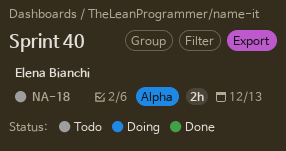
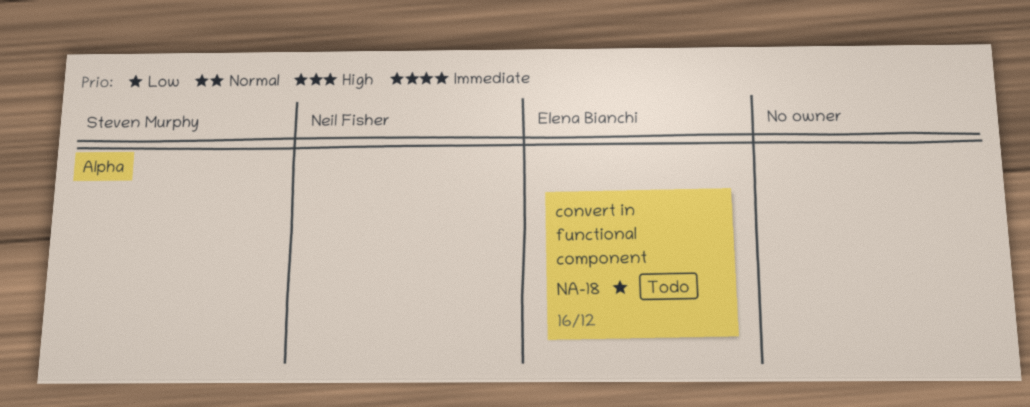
NA-18, due: Dec 13 -> Dec 16

